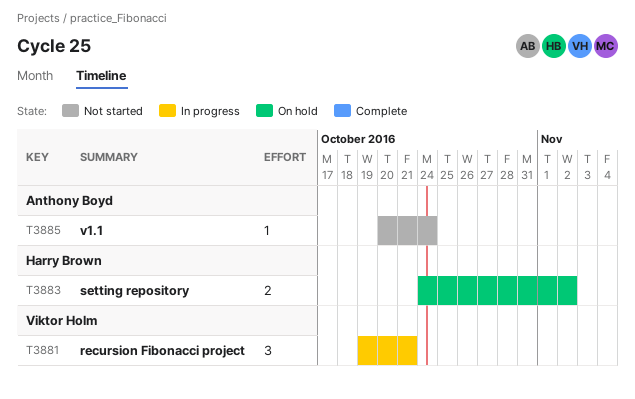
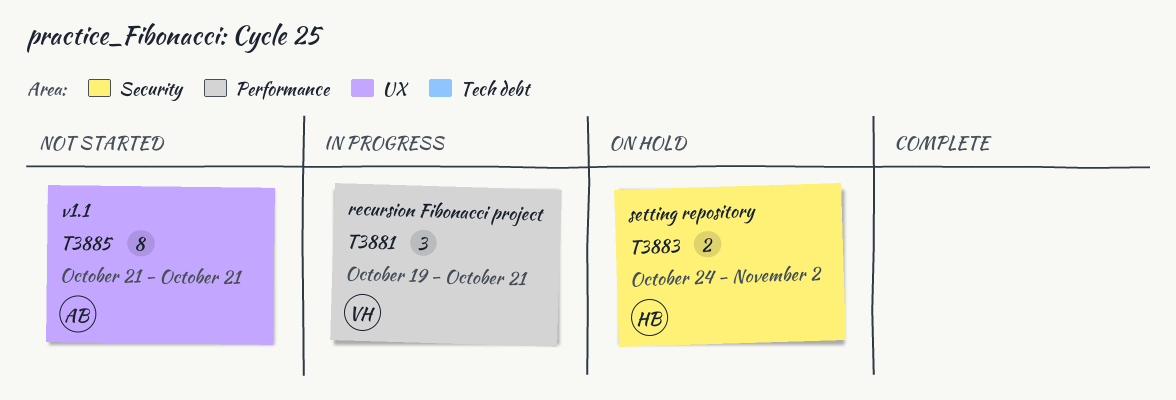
T3885, estimate: 1 -> 8
T3885, start: Oct 20 -> Oct 21
T3885, due: Oct 24 -> Oct 21

